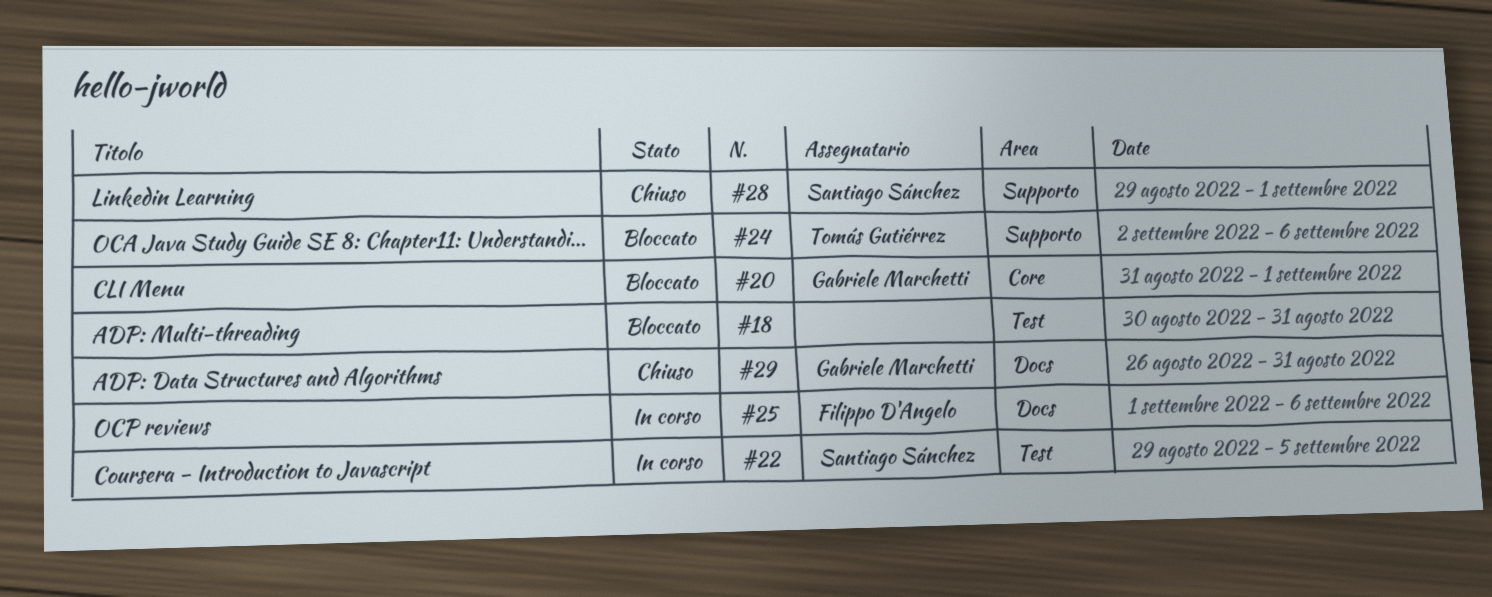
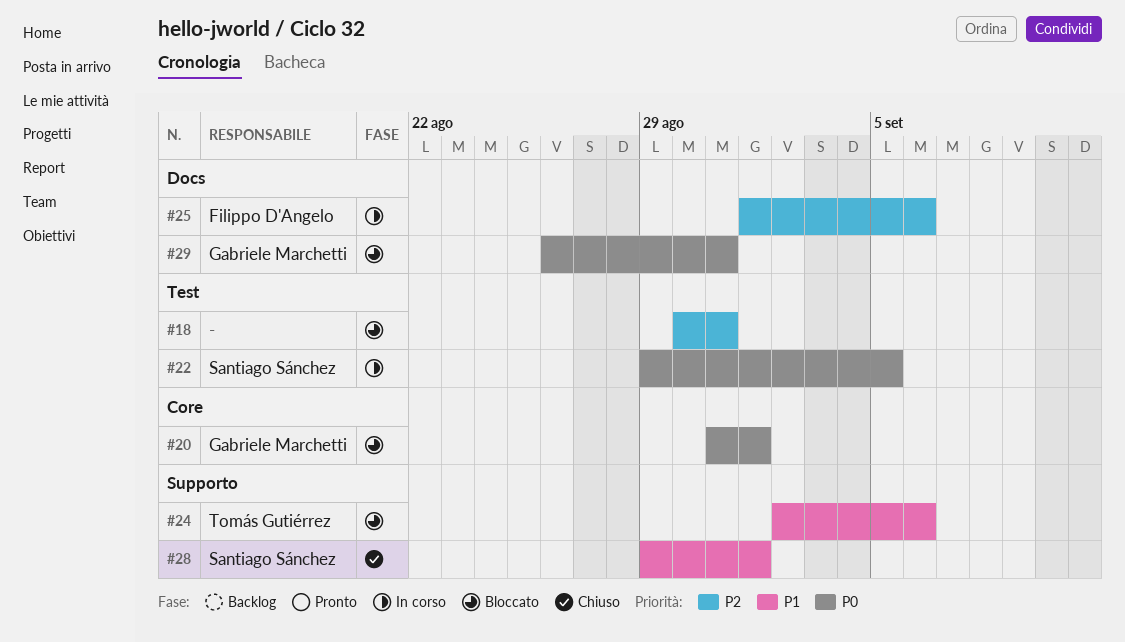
#29, status: Chiuso -> Bloccato

